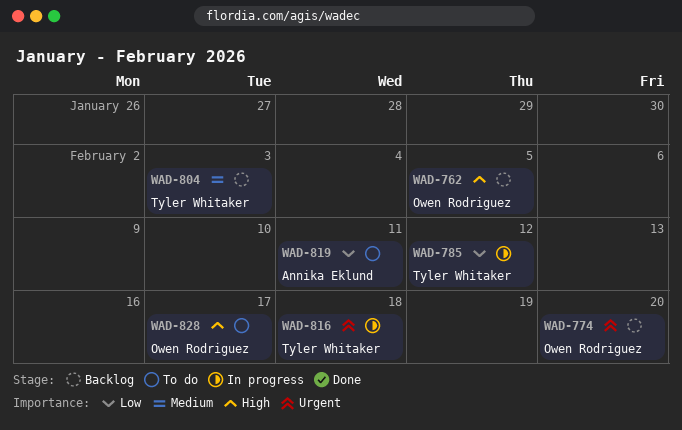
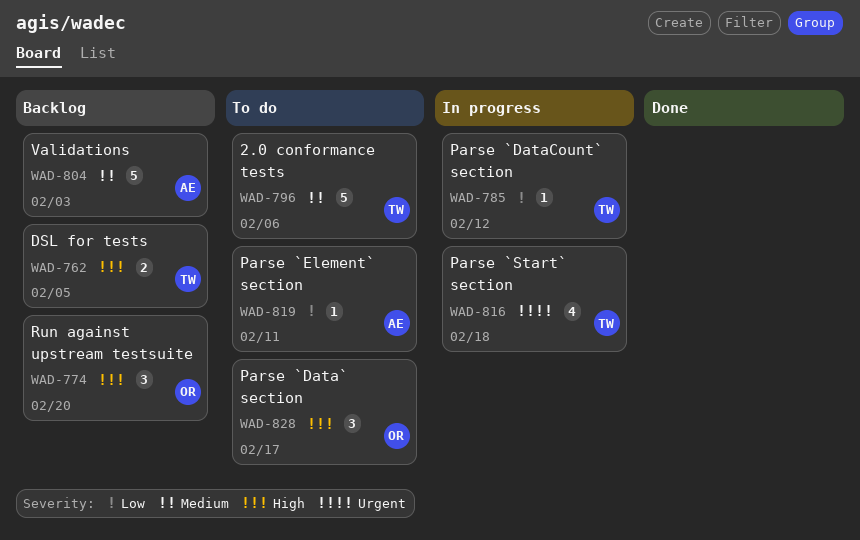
WAD-762, owner: Owen Rodriguez -> Tyler Whitaker
WAD-774, priority: Urgent -> High
WAD-796: none -> present
WAD-804, owner: Tyler Whitaker -> Annika Eklund

